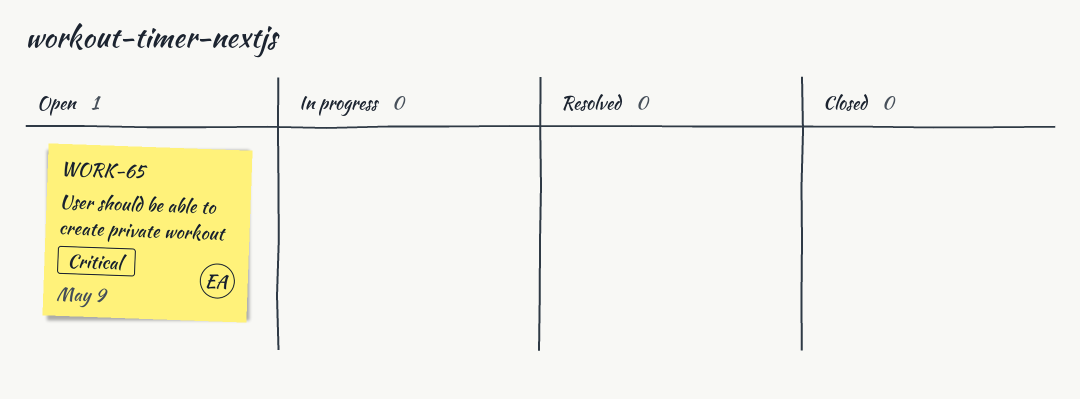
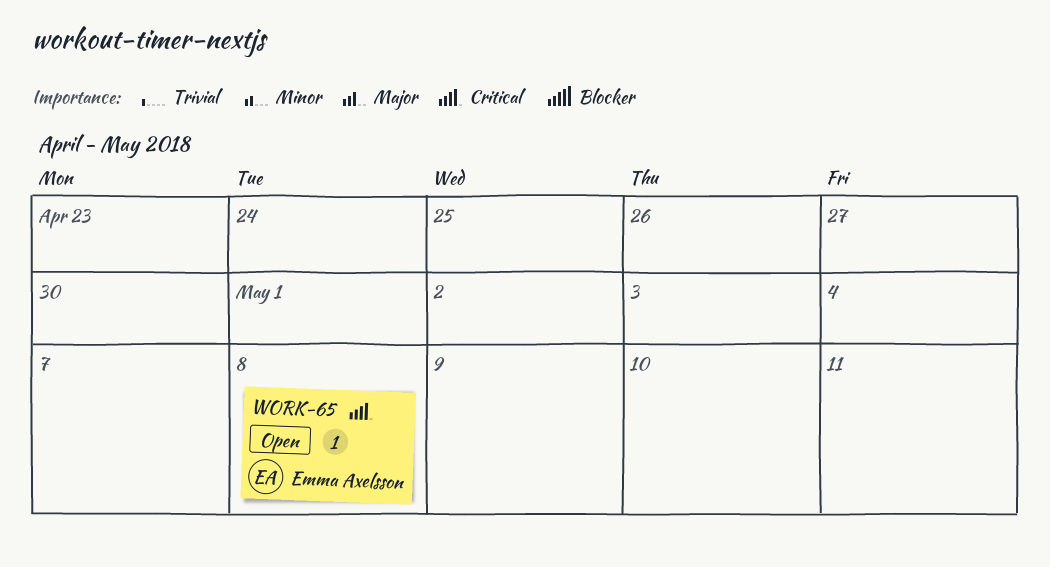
WORK-65, due: May 9 -> May 8

